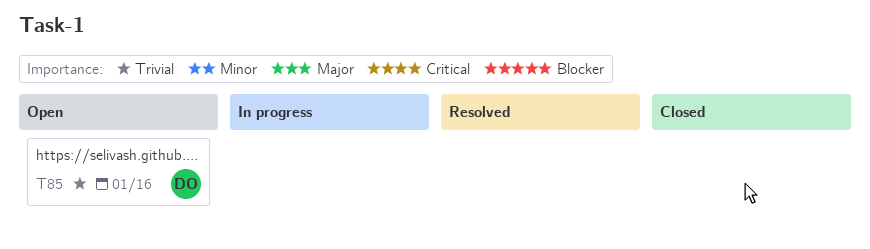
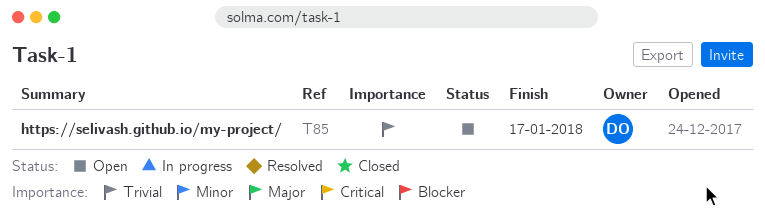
T85, due: Jan 16 -> Jan 17

